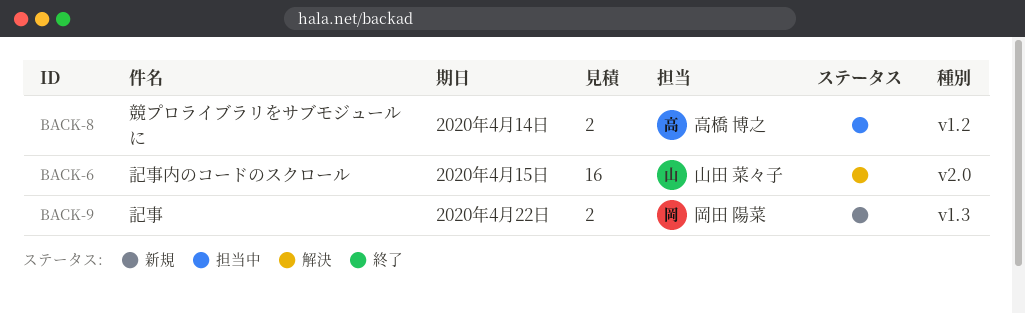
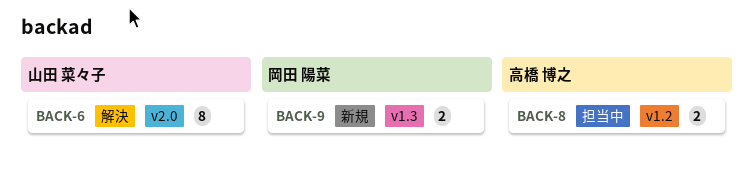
BACK-6, estimate: 16 -> 8

